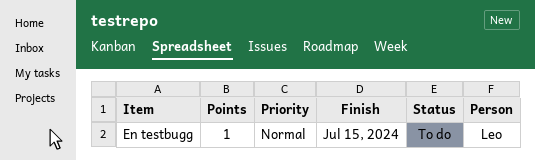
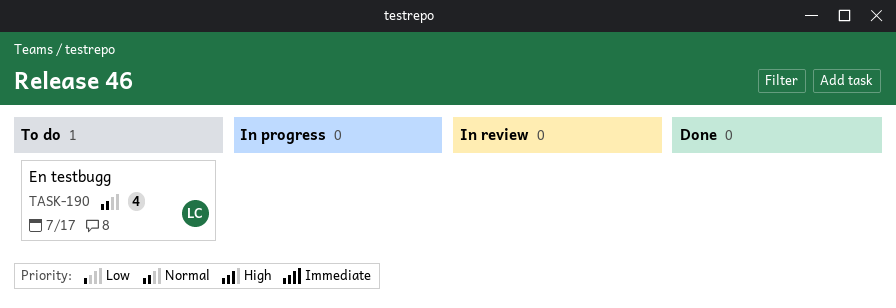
En testbugg, estimate: 1 -> 4
En testbugg, due: Jul 15 -> Jul 17

